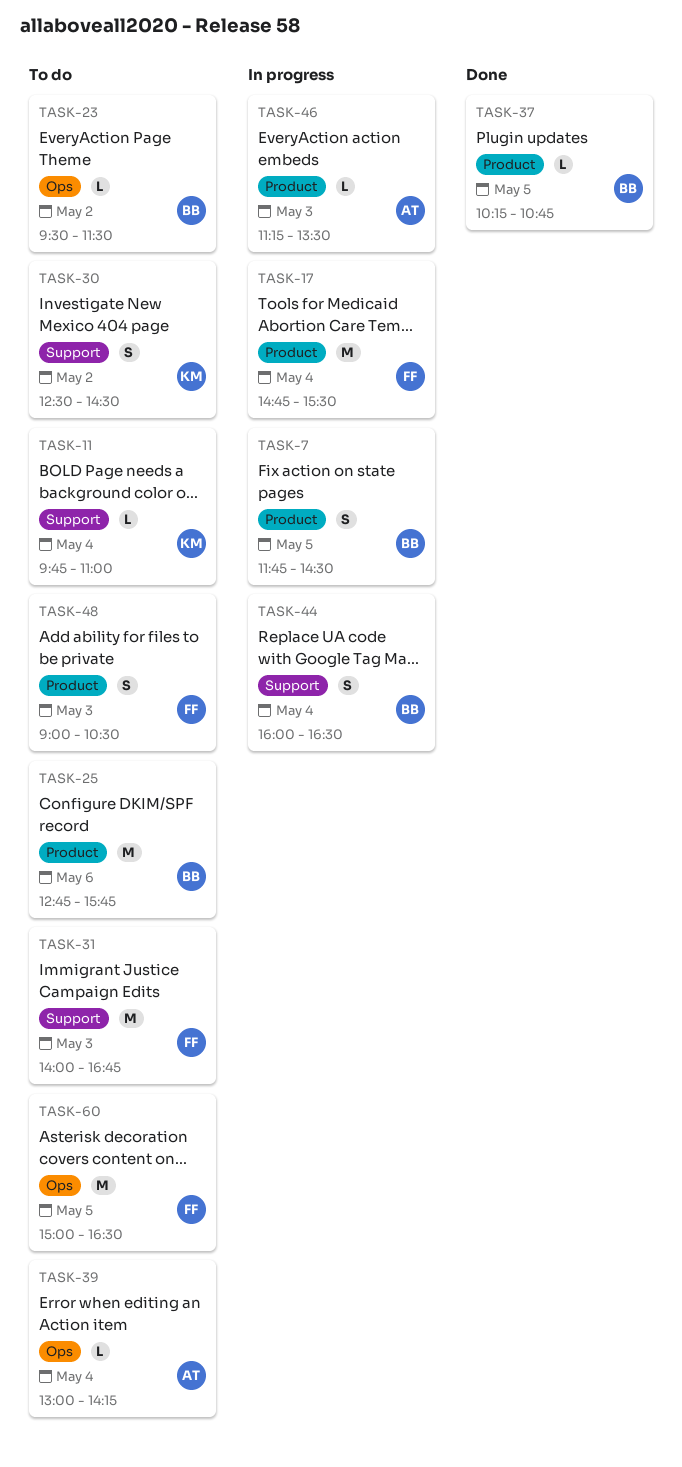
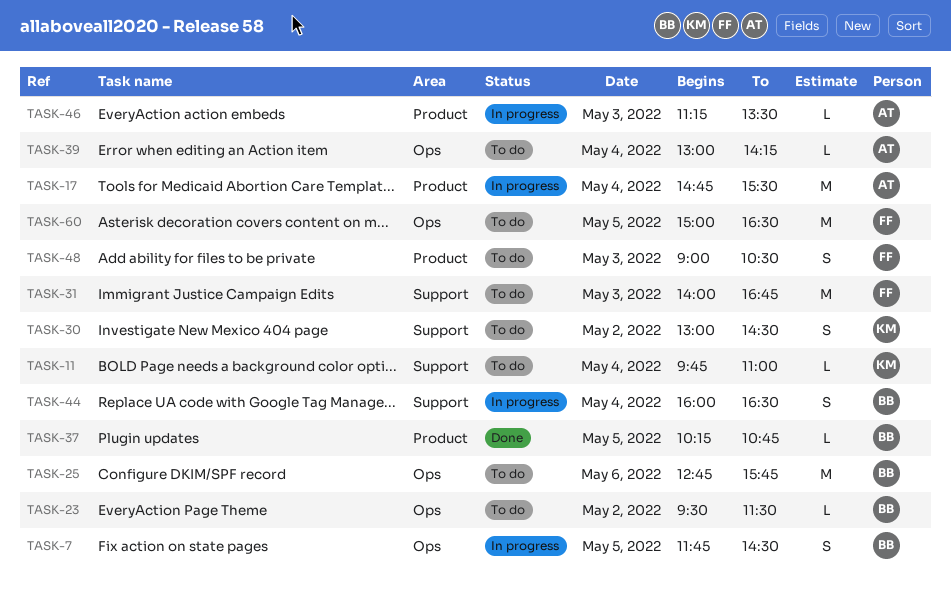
TASK-7, label: Product -> Ops
TASK-17, owner: FF -> AT
TASK-25, label: Product -> Ops
TASK-30, begins: 12:30 -> 13:00

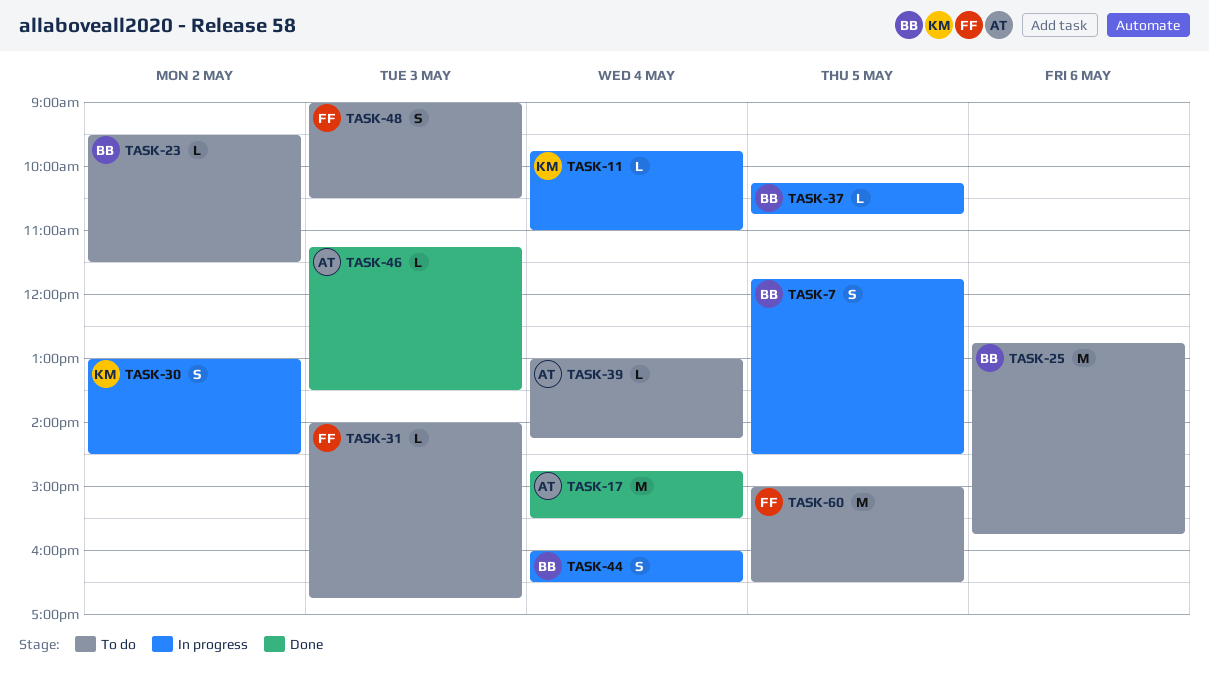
TASK-11, status: To do -> In progress
TASK-17, status: In progress -> Done
TASK-30, status: To do -> In progress
TASK-31, estimate: M -> L
TASK-37, status: Done -> In progress
TASK-46, status: In progress -> Done

